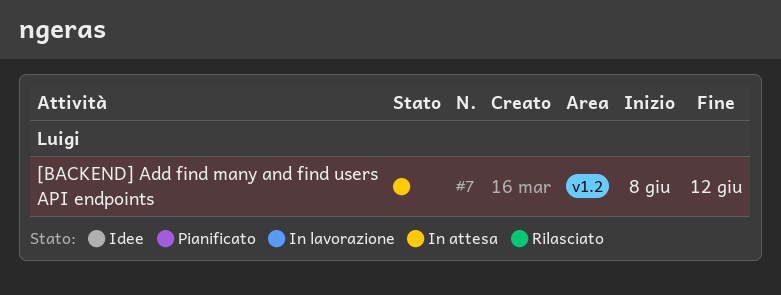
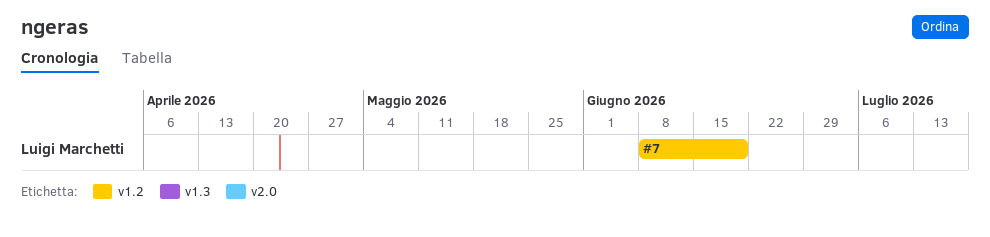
#7, due: Jun 12 -> Jun 19

